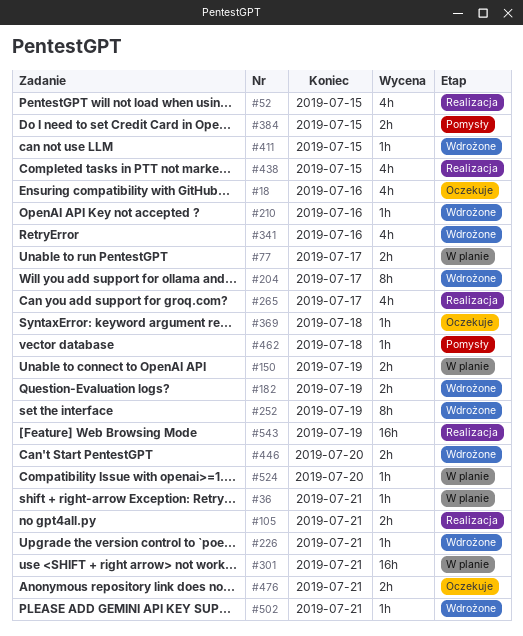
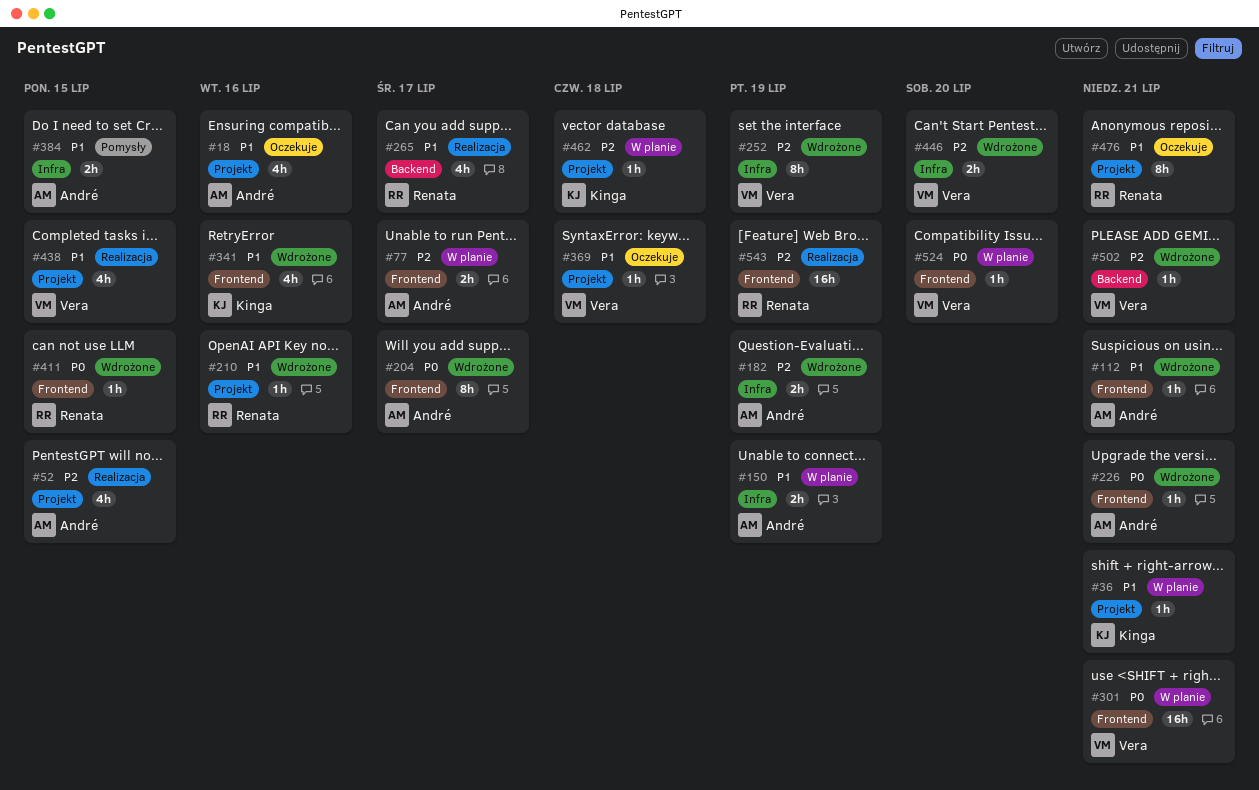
#105: present -> none
#112: none -> present
#462, status: Pomysły -> W planie
#476, estimate: 2h -> 8h

